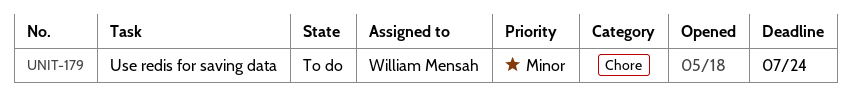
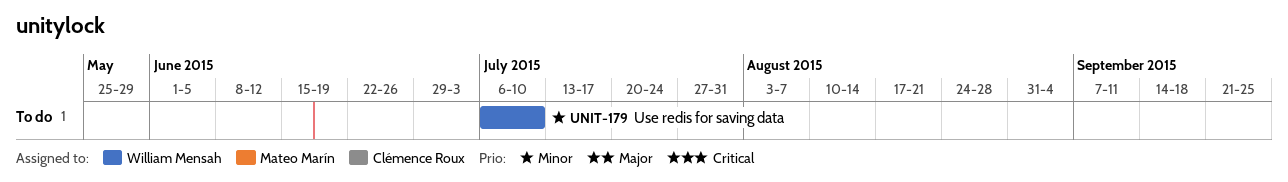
UNIT-179, due: Jul 24 -> Jul 10

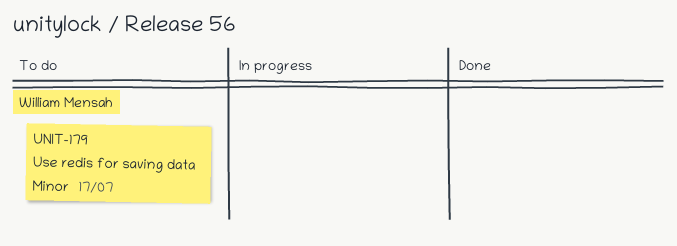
UNIT-179, due: Jul 10 -> Jul 17

